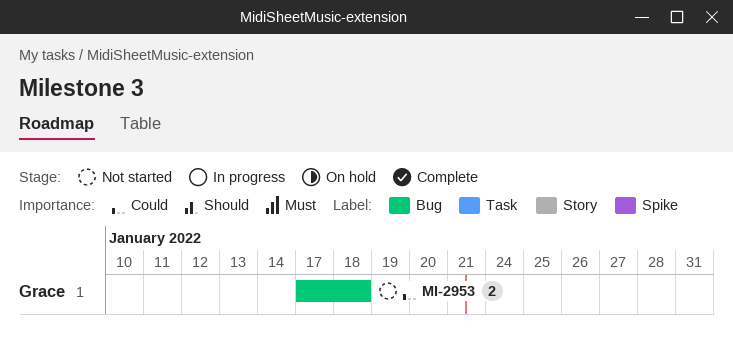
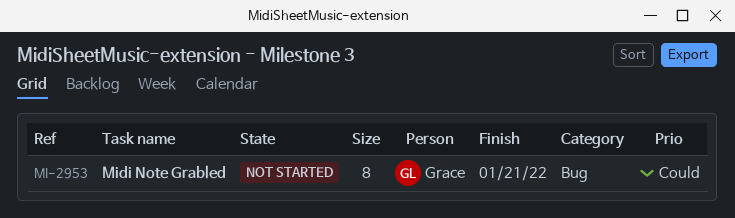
MI-2953, estimate: 2 -> 8
MI-2953, due: Jan 18 -> Jan 21

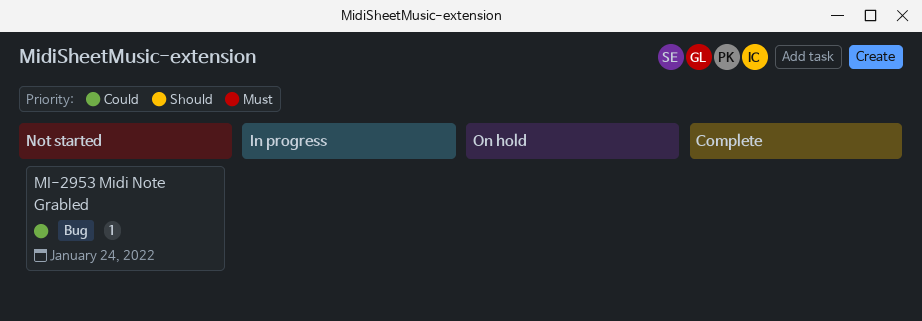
MI-2953, estimate: 8 -> 1
MI-2953, due: Jan 21 -> Jan 24

